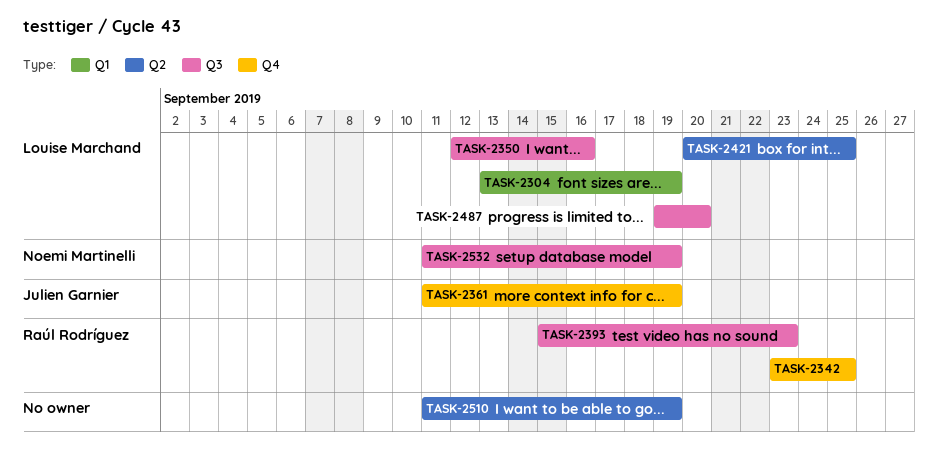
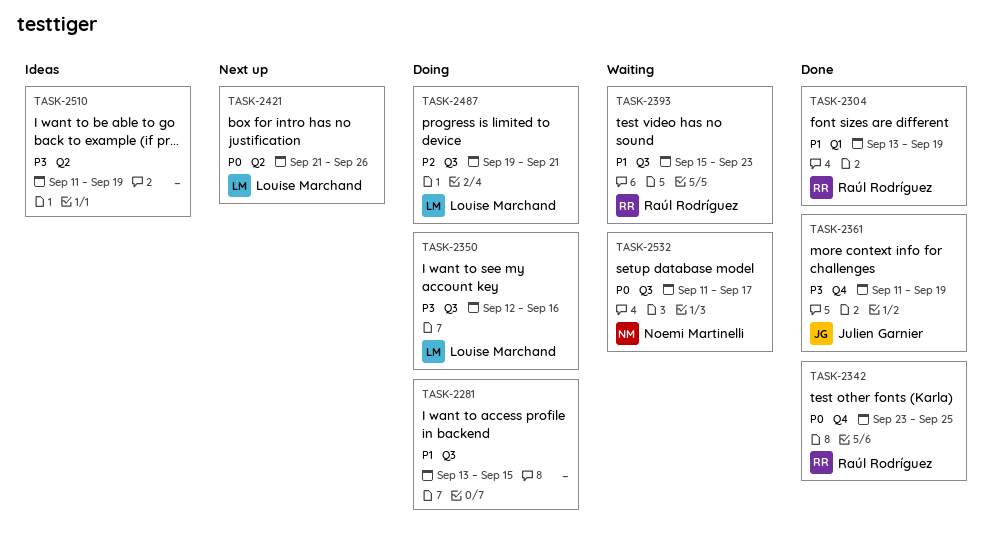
TASK-2281: none -> present
TASK-2304, owner: Louise Marchand -> Raúl Rodríguez
TASK-2421, start: Sep 20 -> Sep 21
TASK-2421, due: Sep 25 -> Sep 26
TASK-2487, due: Sep 20 -> Sep 21
TASK-2532, due: Sep 19 -> Sep 17

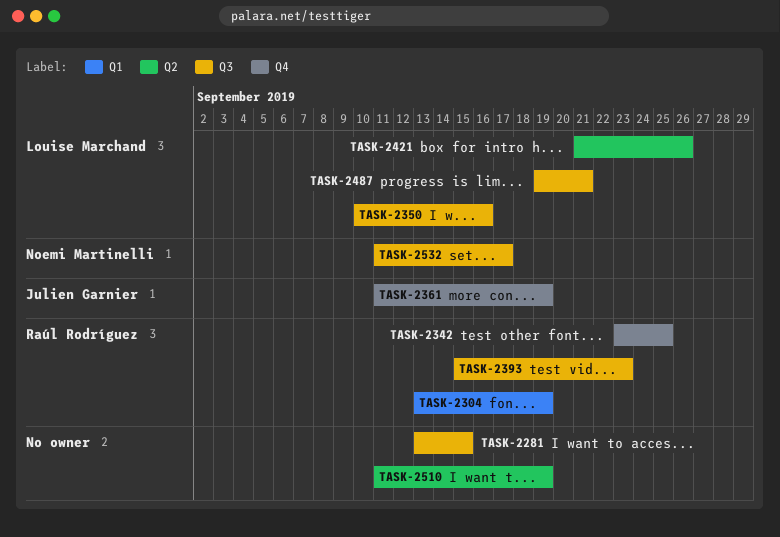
TASK-2350, start: Sep 12 -> Sep 10

